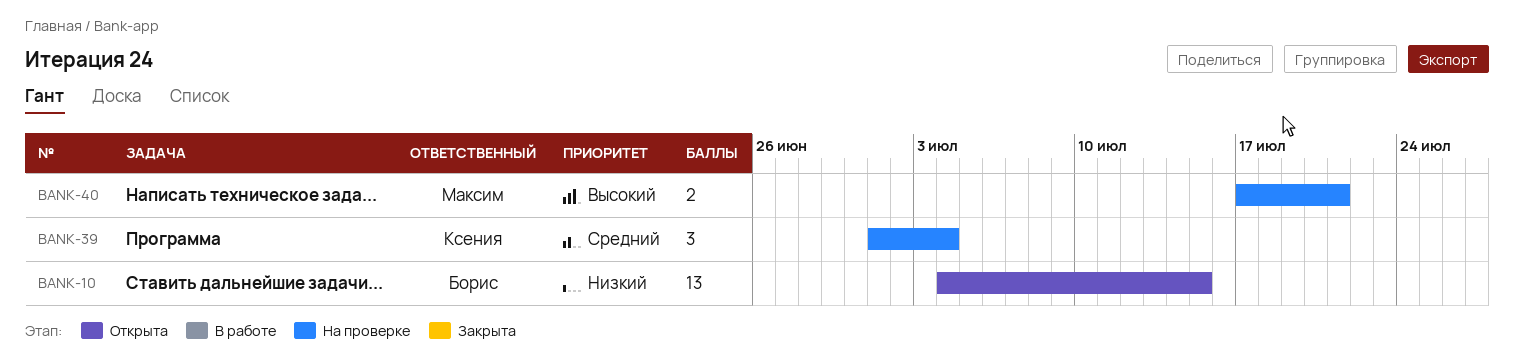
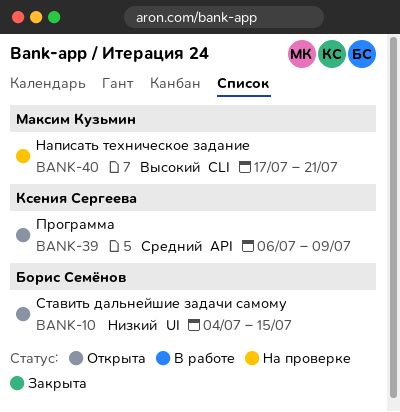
BANK-39, status: На проверке -> Открыта
BANK-39, start: Jul 1 -> Jul 6
BANK-39, due: Jul 4 -> Jul 9

